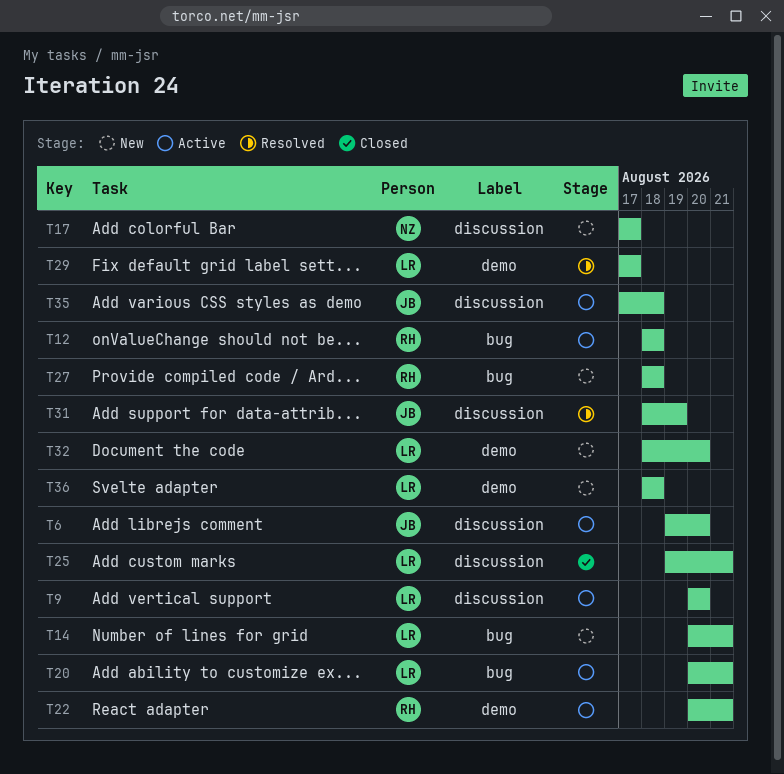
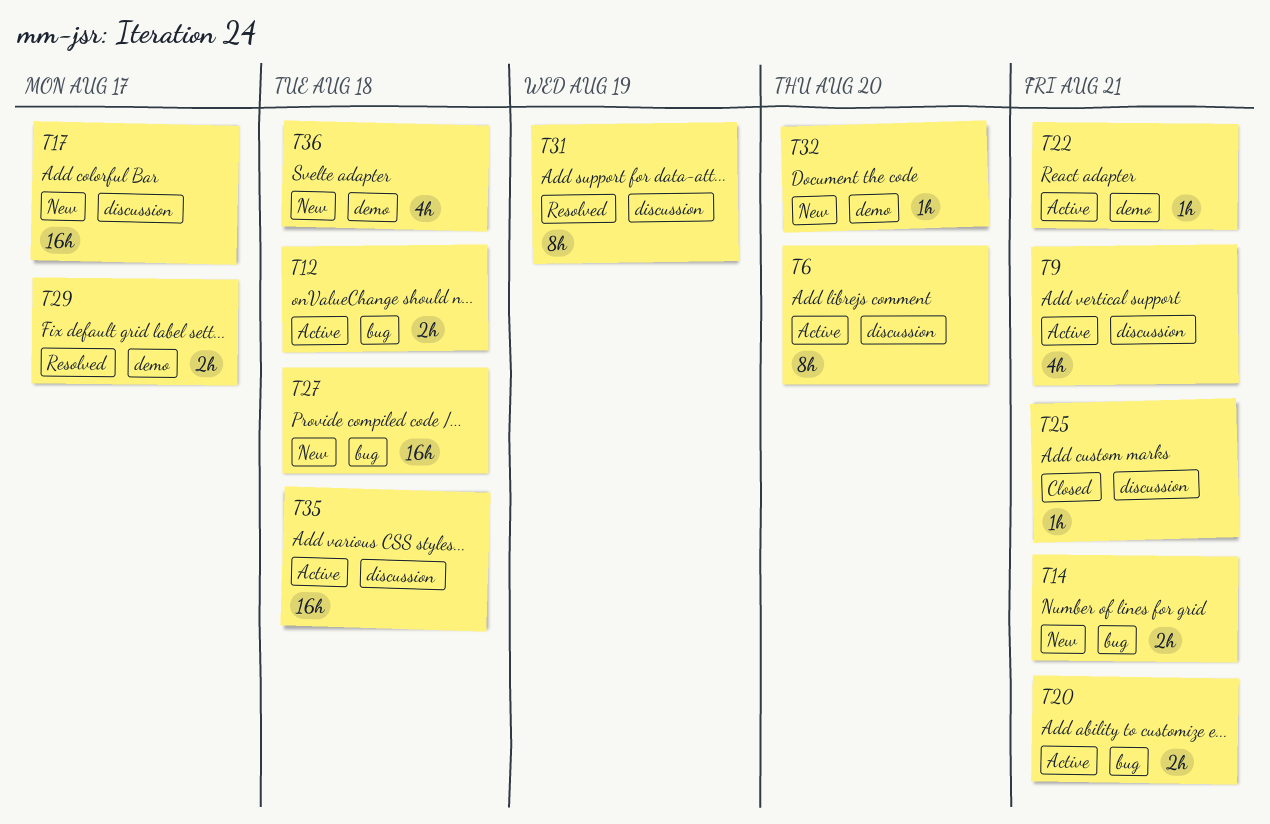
T9, due: Aug 20 -> Aug 21

